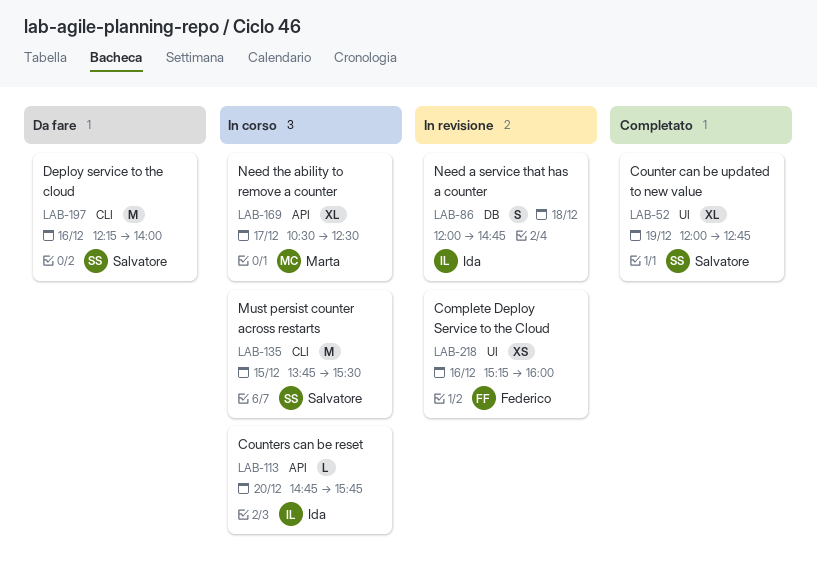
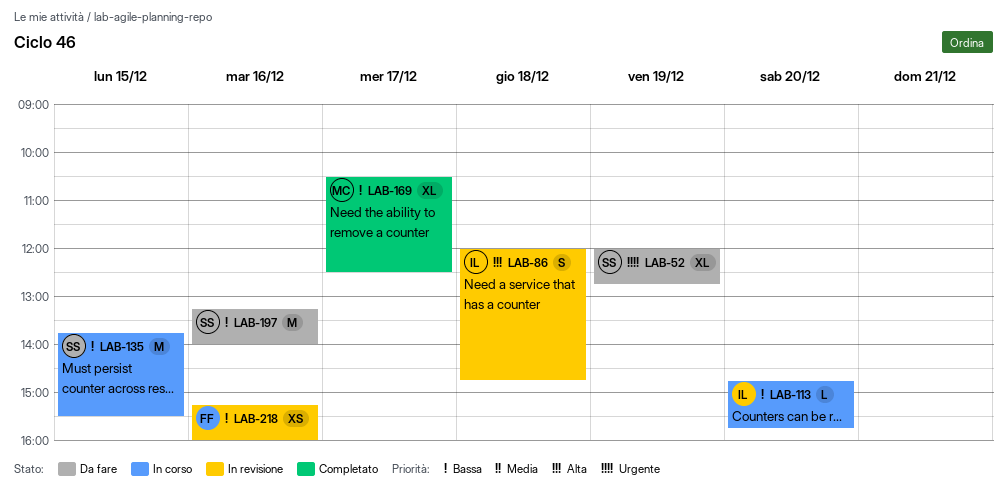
LAB-52, status: Completato -> Da fare
LAB-169, status: In corso -> Completato
LAB-197, begins: 12:15 -> 13:15

